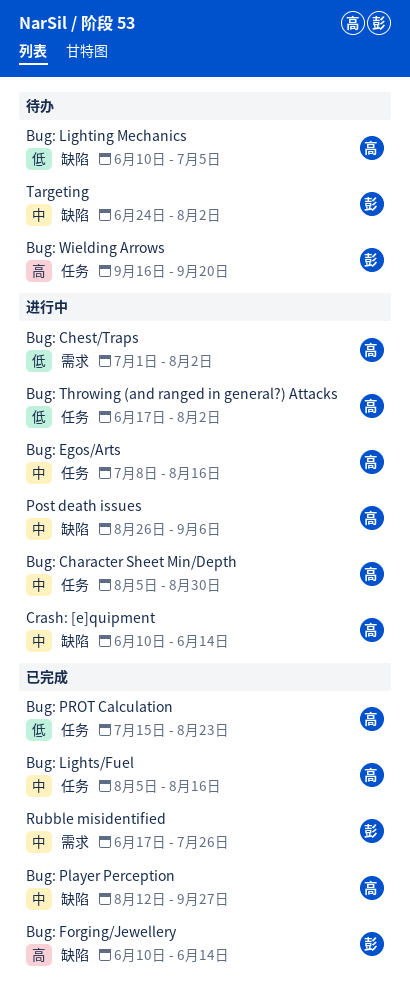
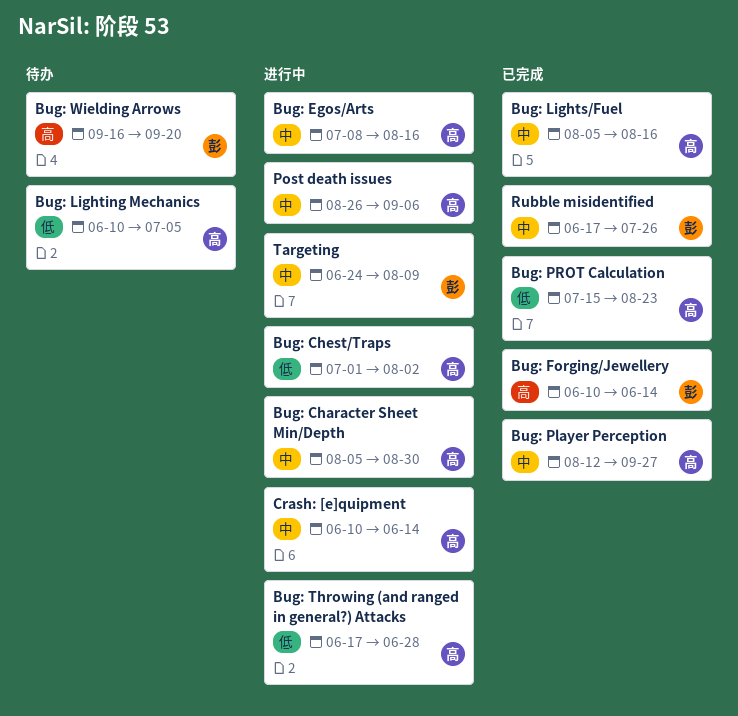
Bug: Throwing (and ranged in general?) Attacks, due: Aug 2 -> Jun 28
Targeting, status: 待办 -> 进行中
Targeting, due: Aug 2 -> Aug 9

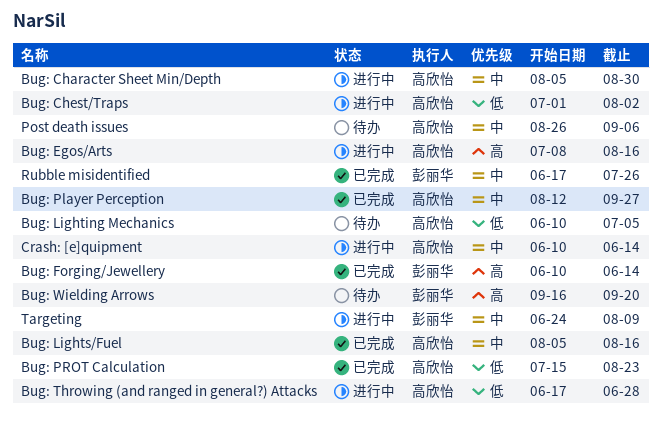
Bug: Egos/Arts, priority: 中 -> 高
Post death issues, status: 进行中 -> 待办

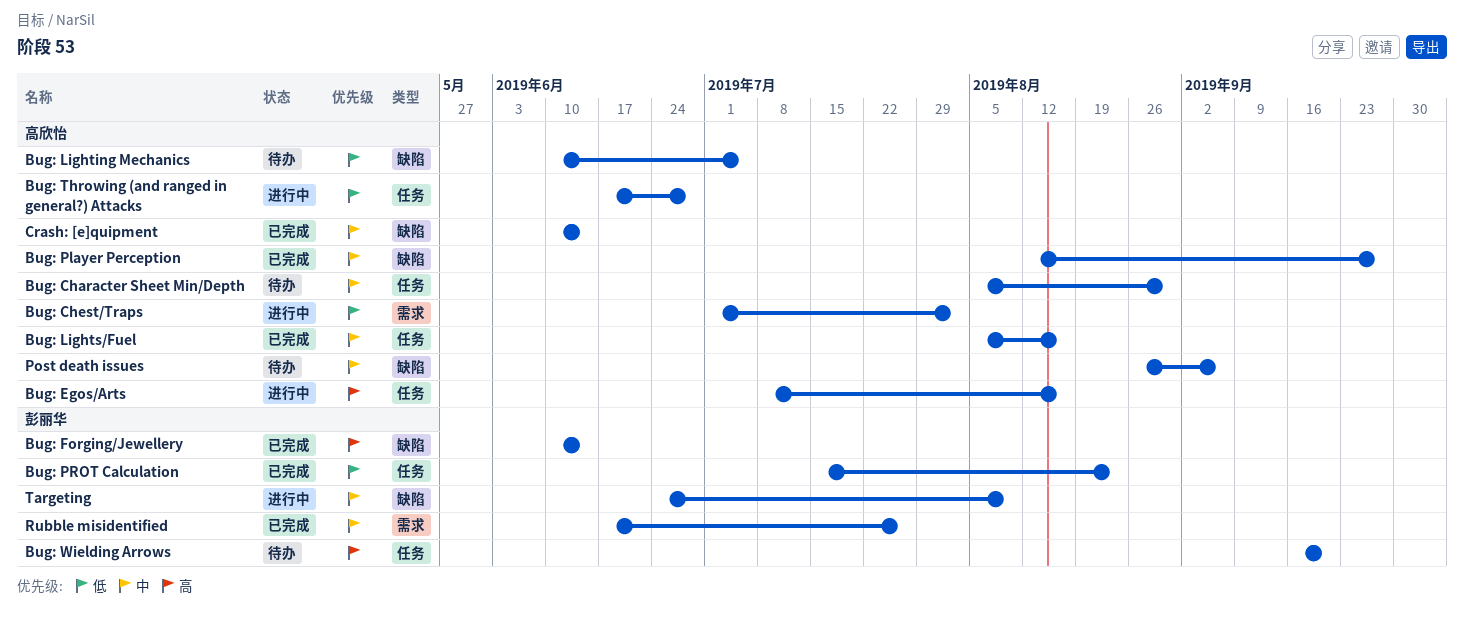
Bug: Character Sheet Min/Depth, status: 进行中 -> 待办
Bug: PROT Calculation, owner: 高欣怡 -> 彭丽华
Crash: [e]quipment, status: 进行中 -> 已完成

